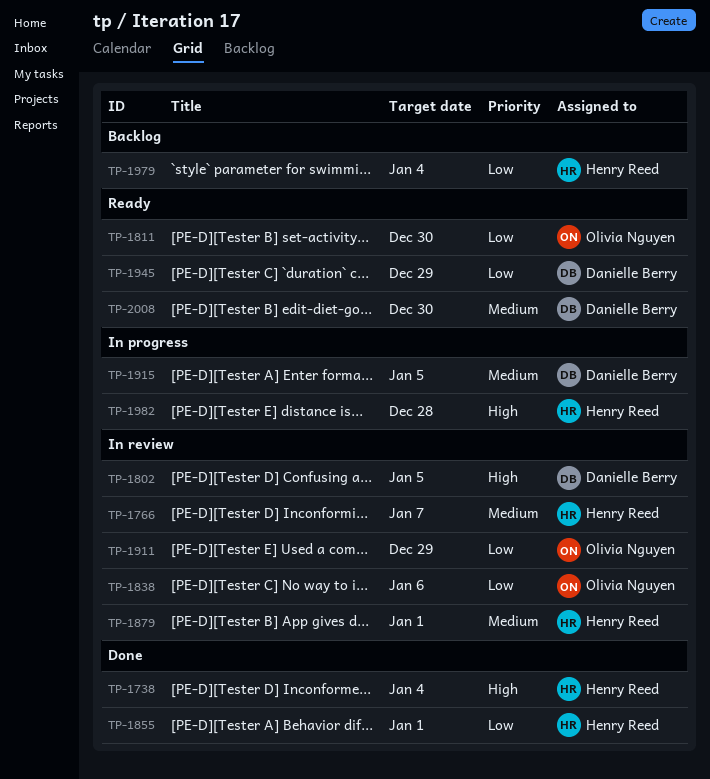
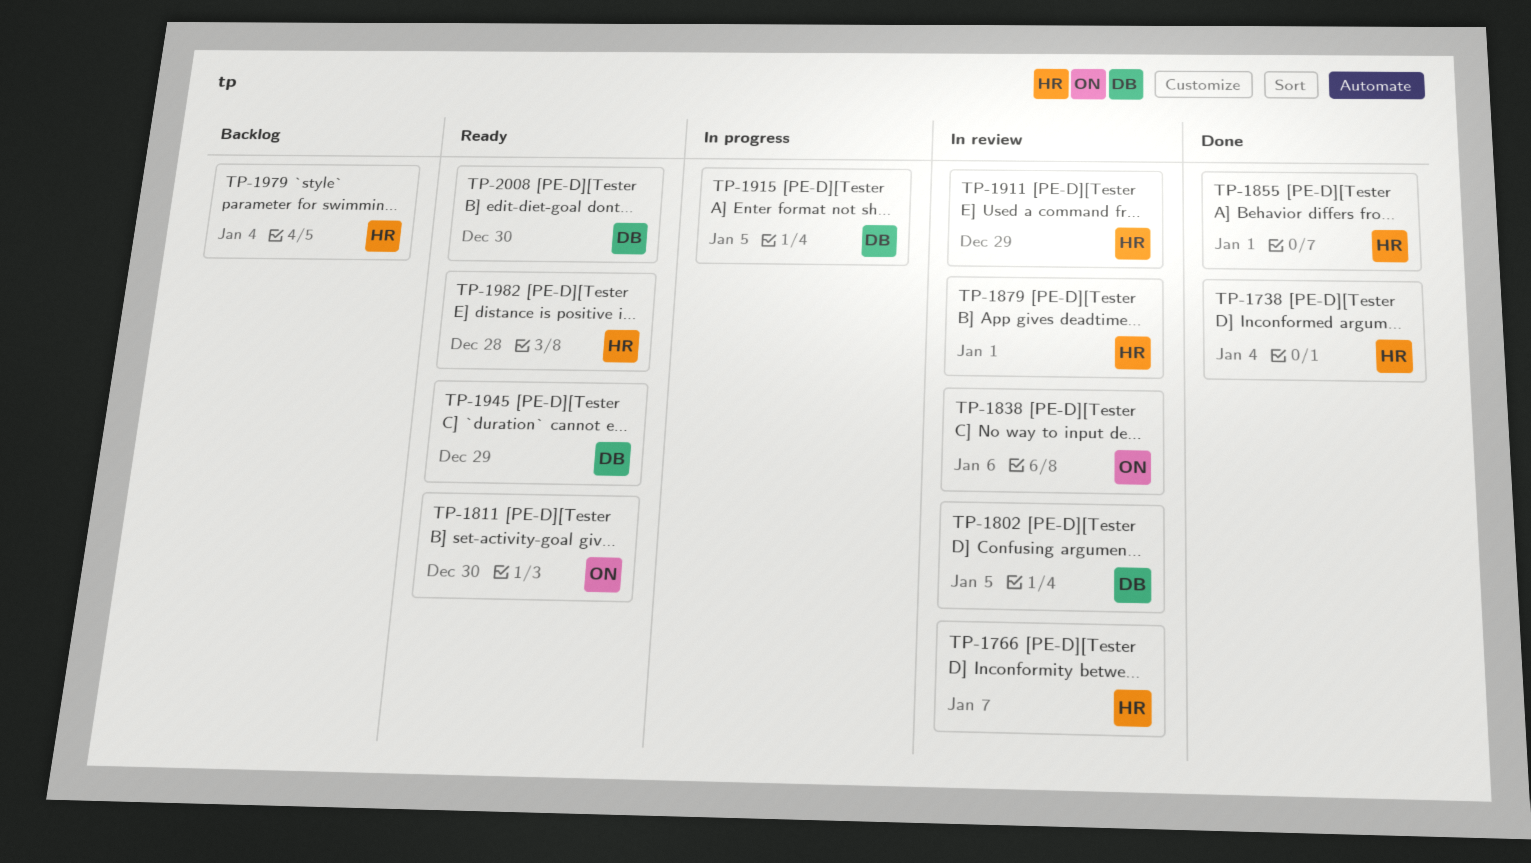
TP-1911, owner: Olivia Nguyen -> Henry Reed
TP-1982, status: In progress -> Ready

